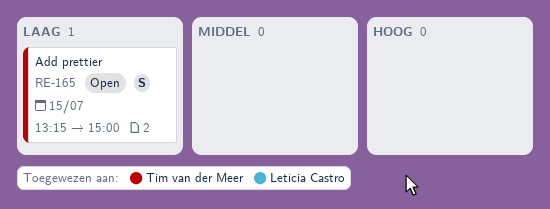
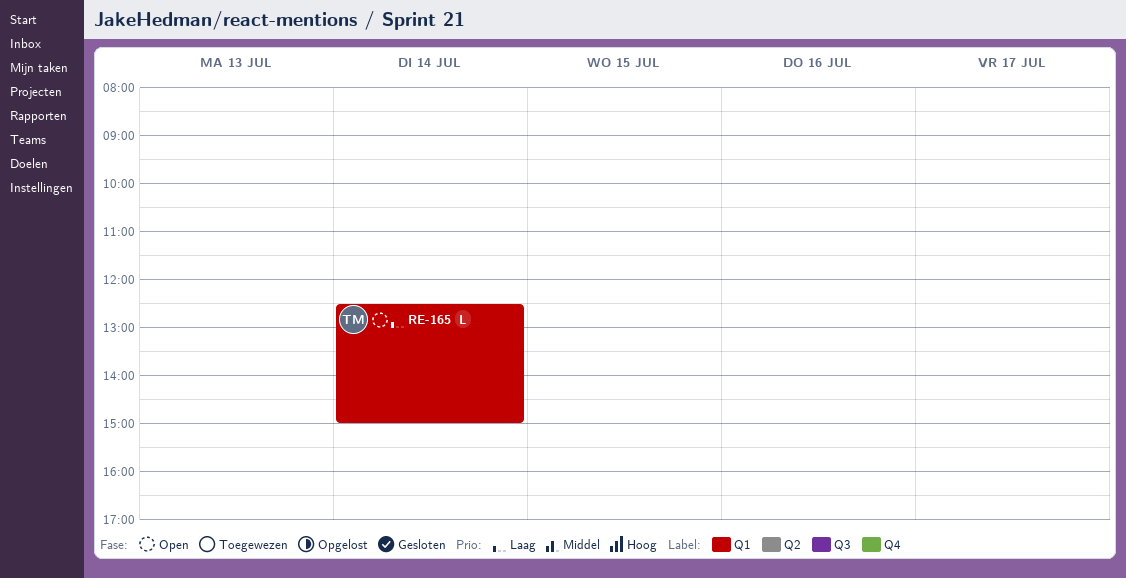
RE-165, estimate: S -> L
RE-165, day: Jul 15 -> Jul 14
RE-165, begins: 13:15 -> 12:30

